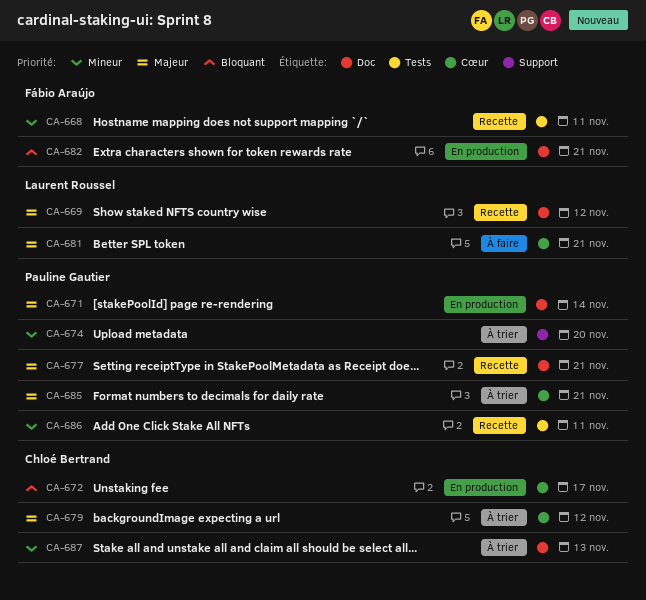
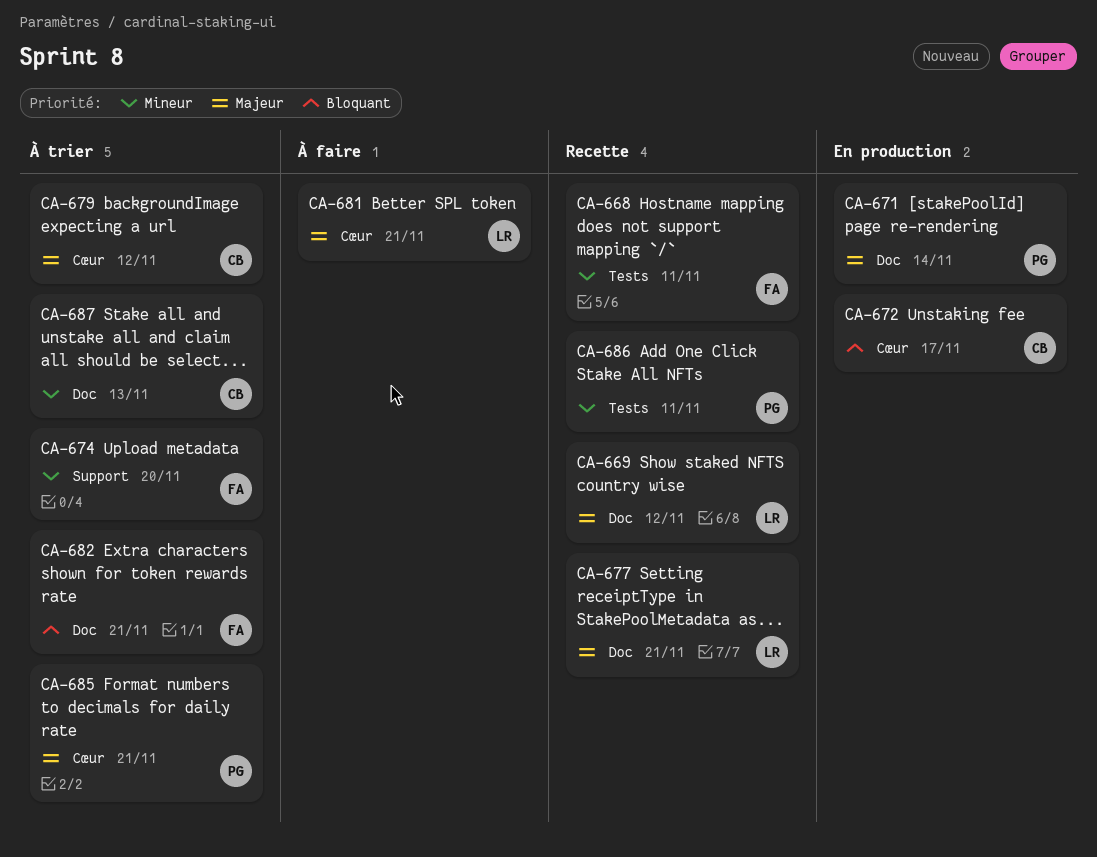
CA-674, owner: Pauline Gautier -> Fábio Araújo
CA-677, owner: Pauline Gautier -> Laurent Roussel
CA-682, status: En production -> À trier

